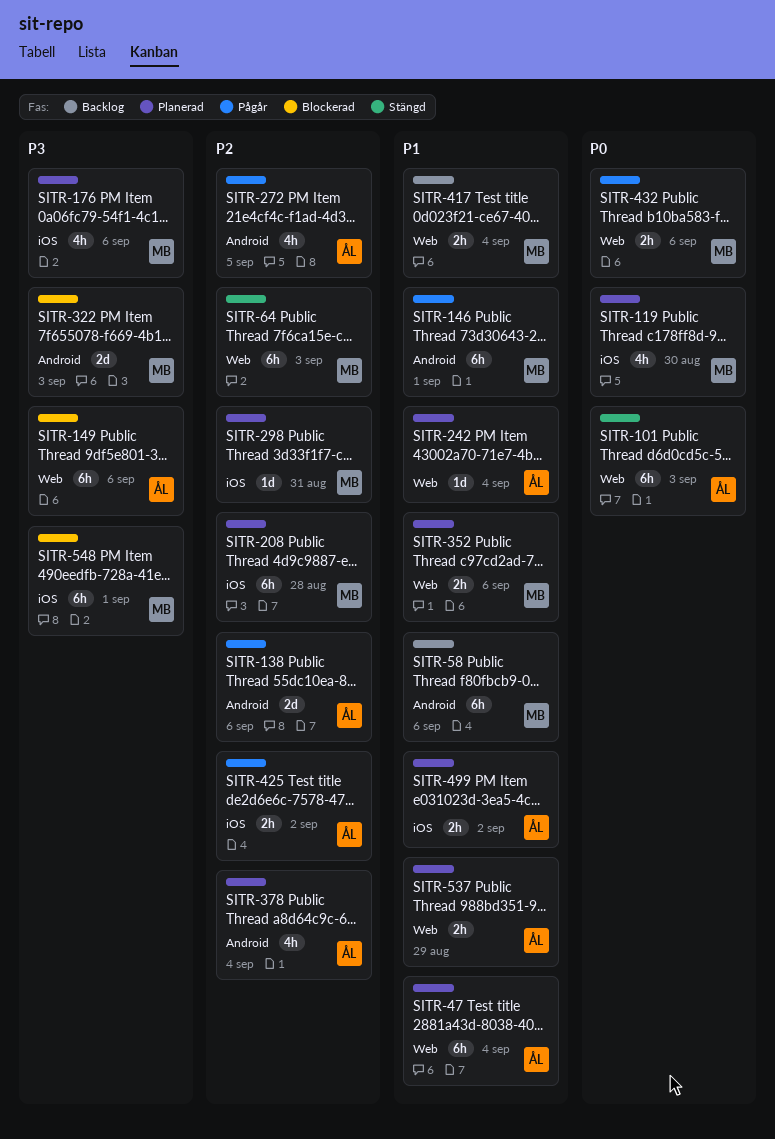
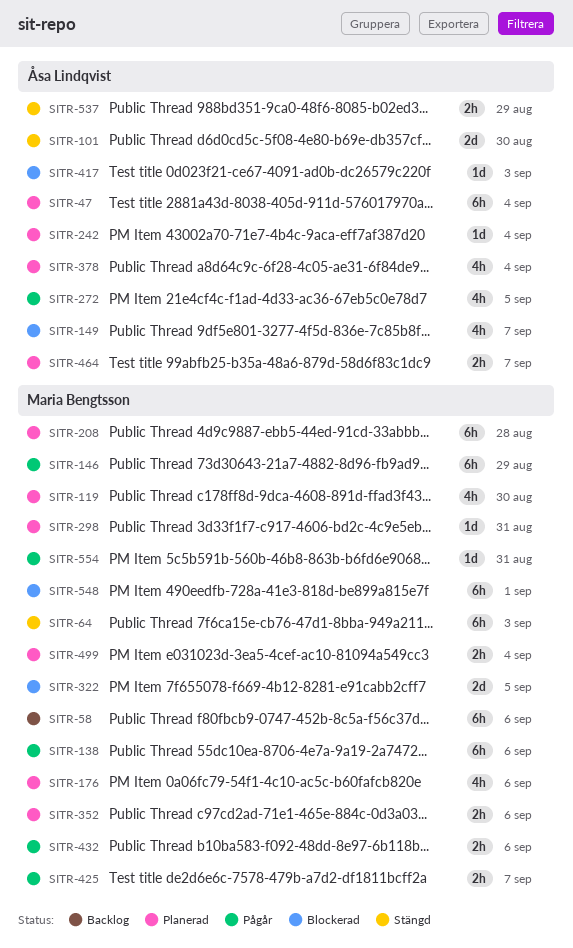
SITR-101, estimate: 6h -> 2d
SITR-101, due: Sep 3 -> Aug 30
SITR-138, owner: Åsa Lindqvist -> Maria Bengtsson
SITR-138, estimate: 2d -> 6h
SITR-146, due: Sep 1 -> Aug 29
SITR-149, estimate: 6h -> 4h
SITR-149, due: Sep 6 -> Sep 7
SITR-322, due: Sep 3 -> Sep 5
SITR-417, status: Backlog -> Blockerad
SITR-417, owner: Maria Bengtsson -> Åsa Lindqvist
SITR-417, estimate: 2h -> 1d
SITR-417, due: Sep 4 -> Sep 3
SITR-425, owner: Åsa Lindqvist -> Maria Bengtsson
SITR-425, due: Sep 2 -> Sep 7
SITR-464: none -> present
SITR-499, owner: Åsa Lindqvist -> Maria Bengtsson
SITR-499, due: Sep 2 -> Sep 4
SITR-537, status: Planerad -> Stängd
SITR-554: none -> present

